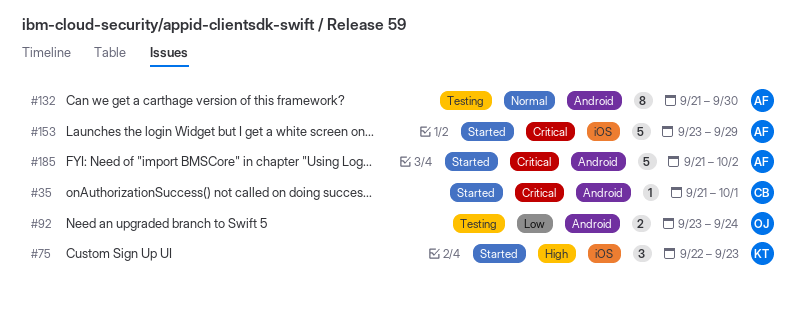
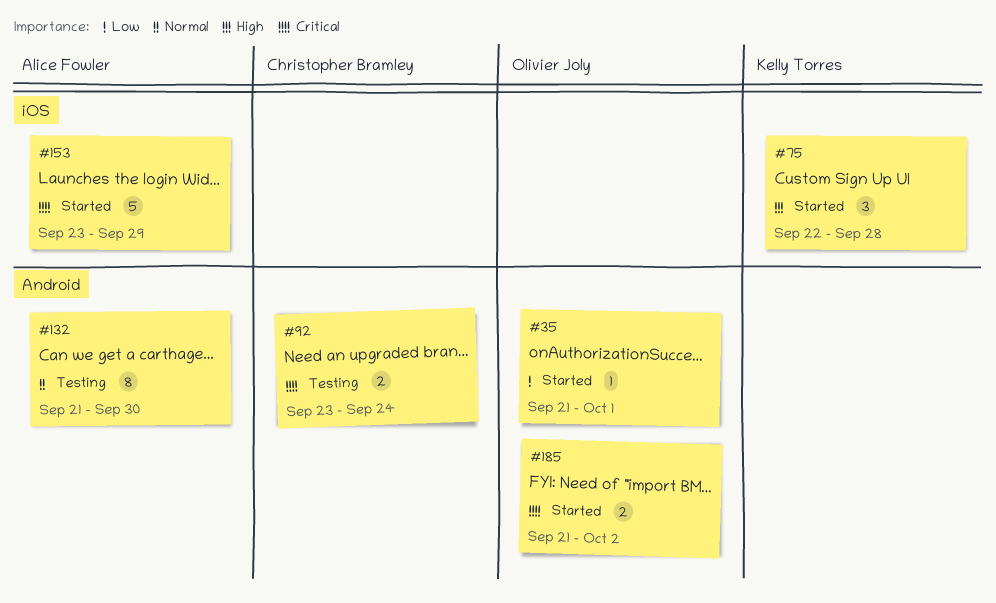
#35, owner: Christopher Bramley -> Olivier Joly
#35, priority: Critical -> Low
#75, due: Sep 23 -> Sep 28
#92, owner: Olivier Joly -> Christopher Bramley
#92, priority: Low -> Critical
#185, owner: Alice Fowler -> Olivier Joly
#185, estimate: 5 -> 2

